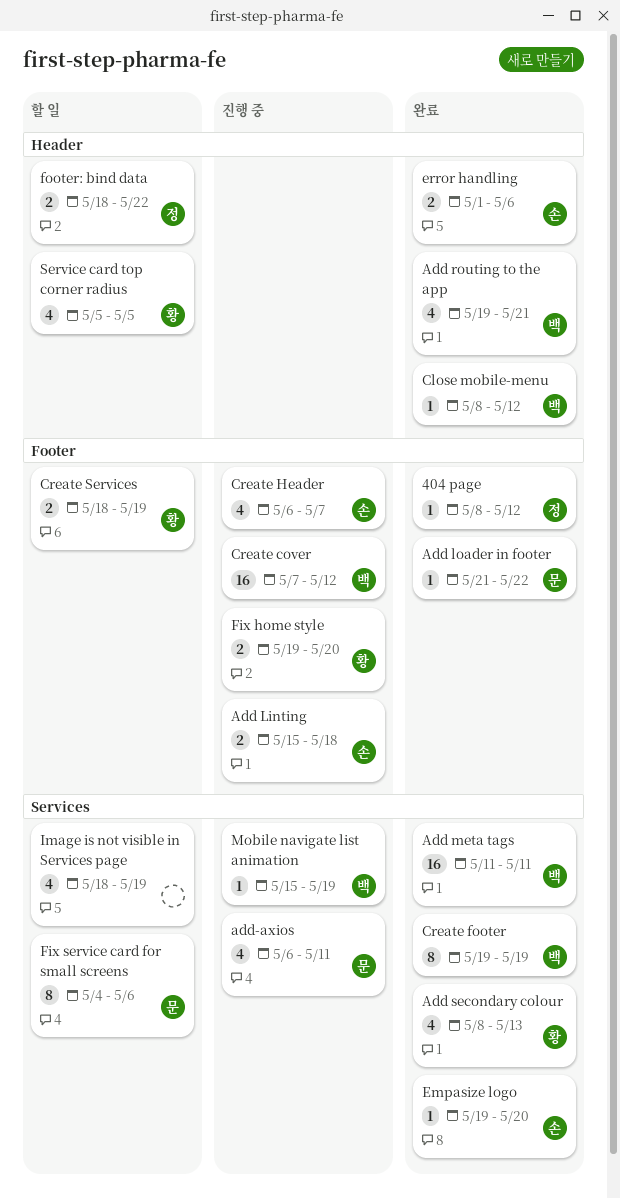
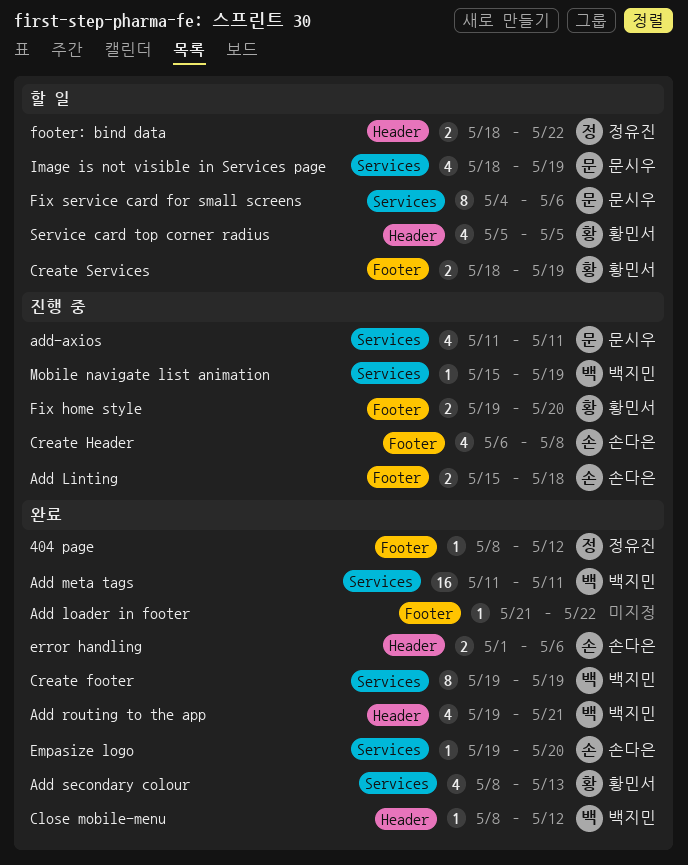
Add loader in footer, owner: 문시우 -> none
add-axios, start: May 6 -> May 11
Create cover: present -> none
Create Header, due: May 7 -> May 8
Image is not visible in Services page, owner: none -> 문시우

